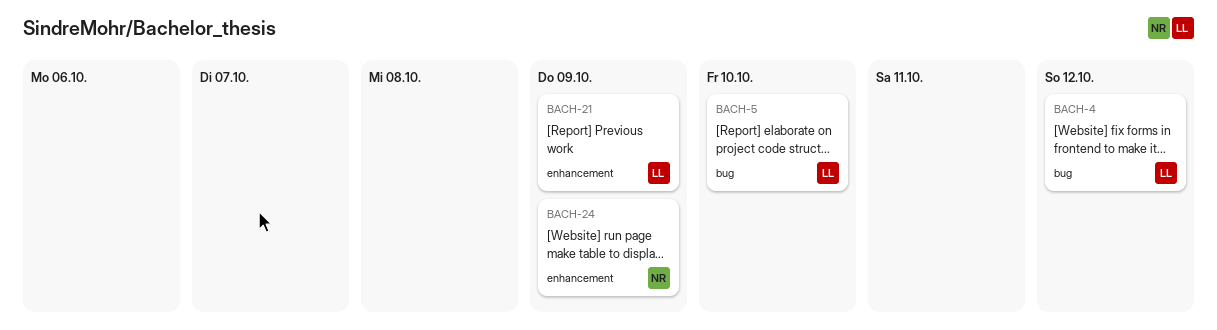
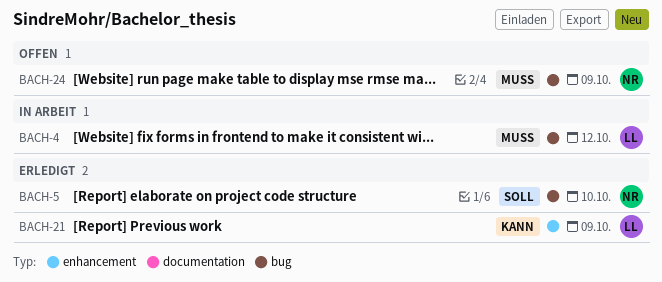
BACH-5, owner: LL -> NR
BACH-24, label: enhancement -> bug

